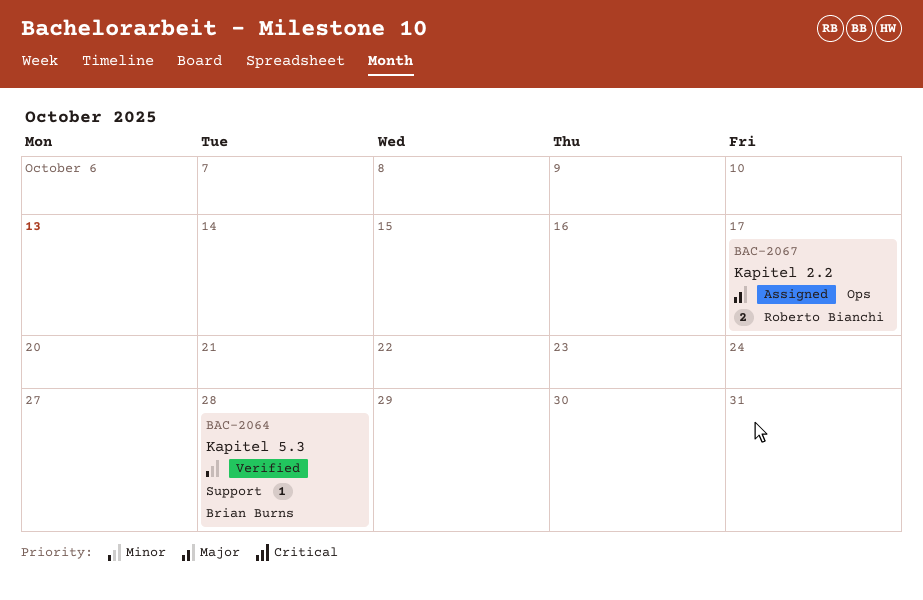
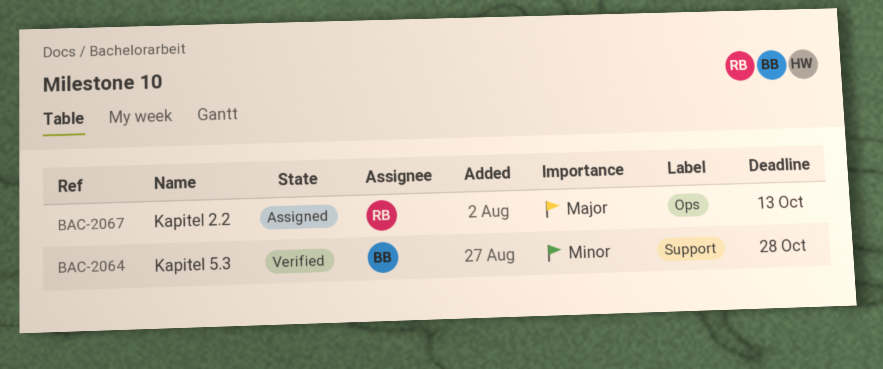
BAC-2067, due: Oct 17 -> Oct 13

